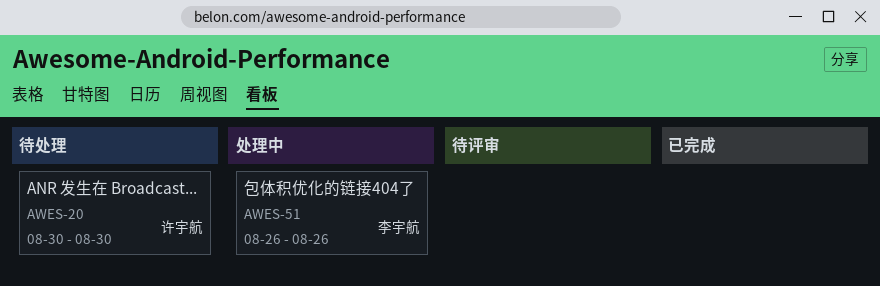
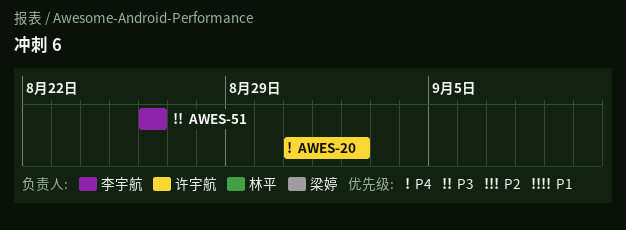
AWES-20, start: Aug 30 -> Aug 31
AWES-20, due: Aug 30 -> Sep 2

